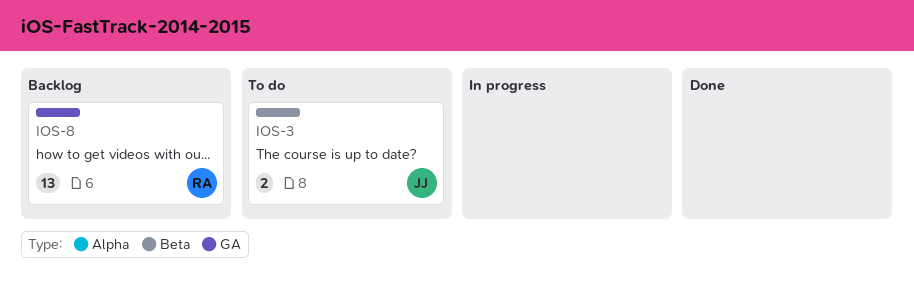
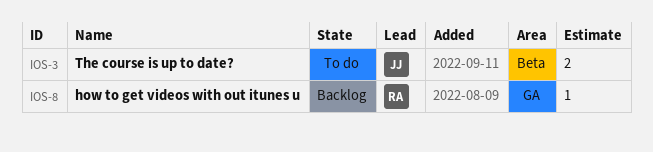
IOS-8, estimate: 13 -> 1

